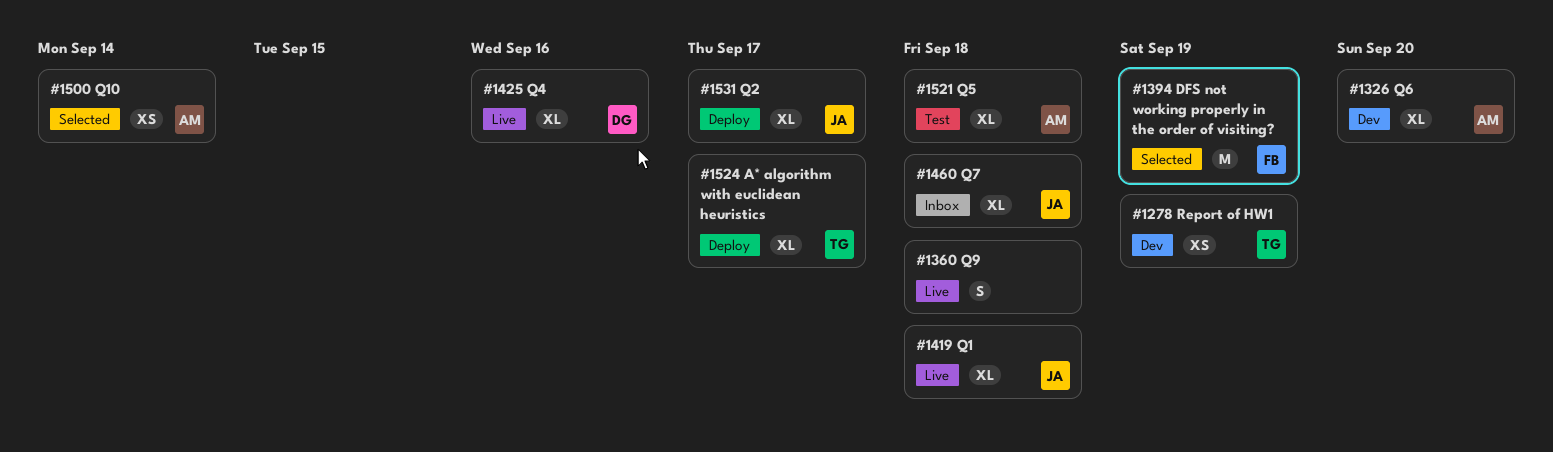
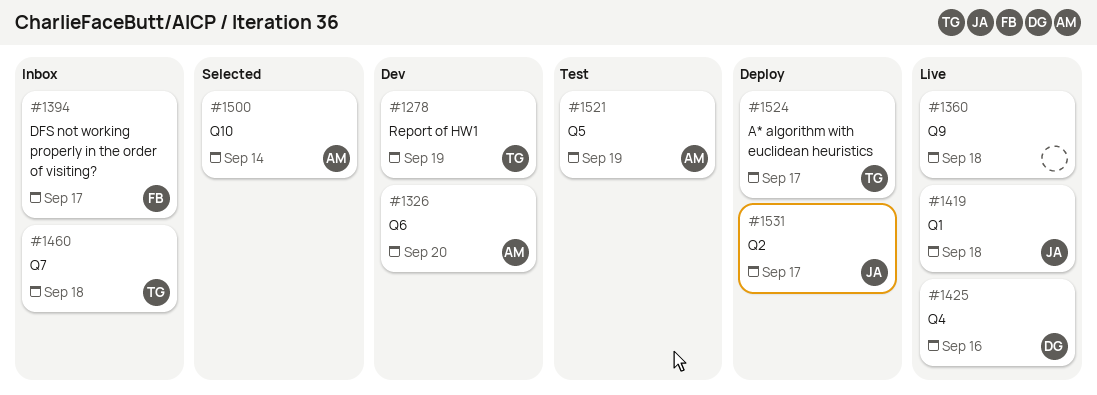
#1394, status: Selected -> Inbox
#1394, due: Sep 19 -> Sep 17
#1460, owner: JA -> TG
#1521, due: Sep 18 -> Sep 19

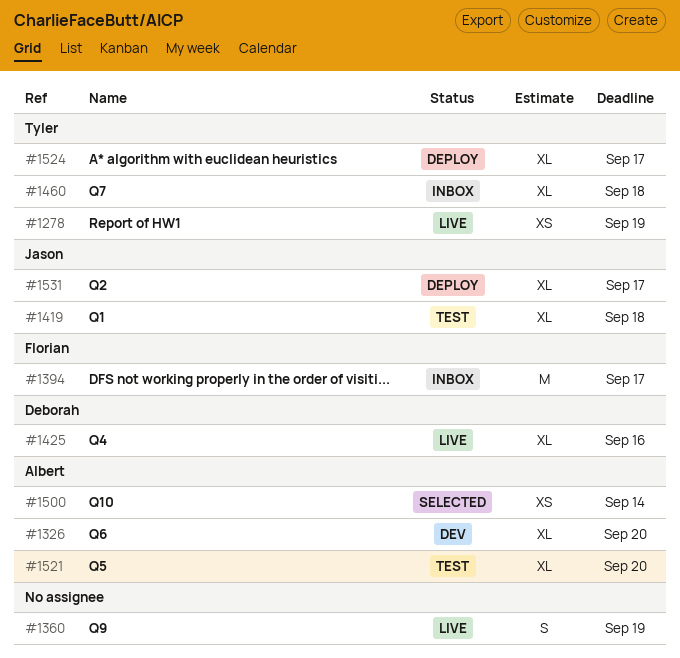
#1278, status: Dev -> Live
#1360, due: Sep 18 -> Sep 19
#1419, status: Live -> Test
#1521, due: Sep 19 -> Sep 20

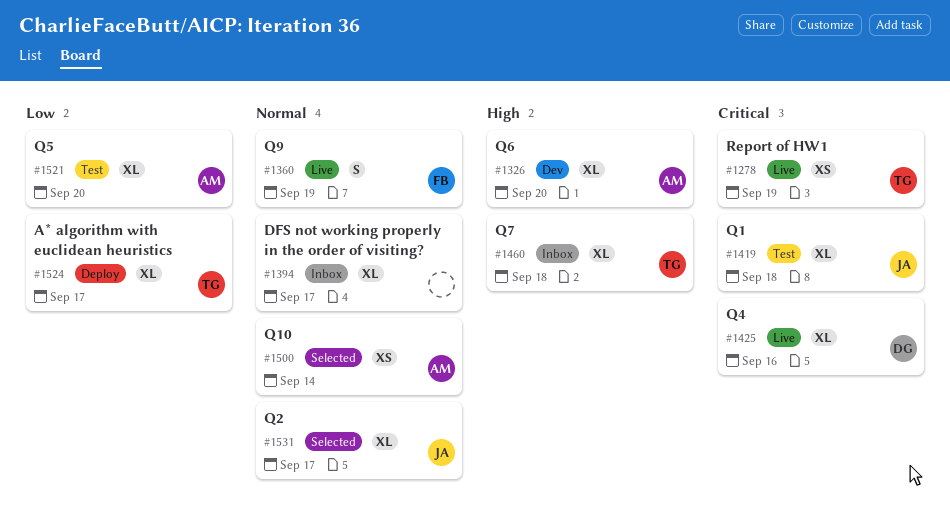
#1360, owner: none -> Florian
#1394, owner: Florian -> none
#1394, estimate: M -> XL
#1531, status: Deploy -> Selected

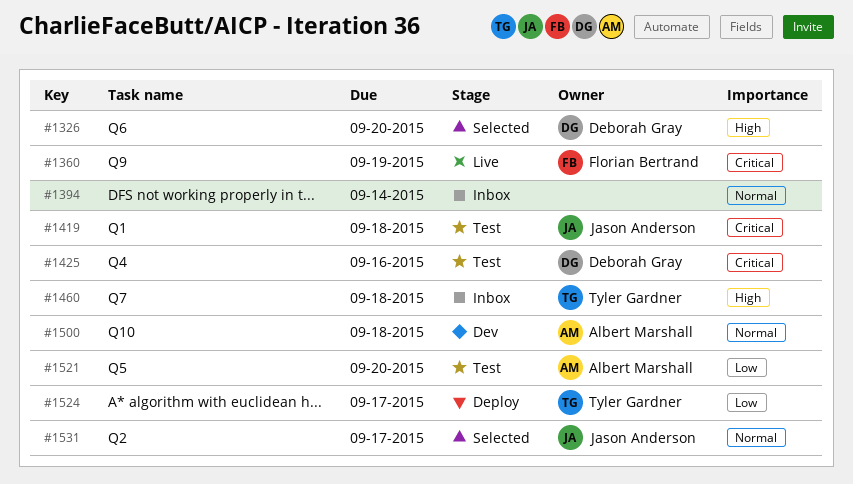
#1278: present -> none
#1326, status: Dev -> Selected
#1326, owner: Albert Marshall -> Deborah Gray
#1360, priority: Normal -> Critical
#1394, due: Sep 17 -> Sep 14
#1425, status: Live -> Test
#1500, status: Selected -> Dev
#1500, due: Sep 14 -> Sep 18

